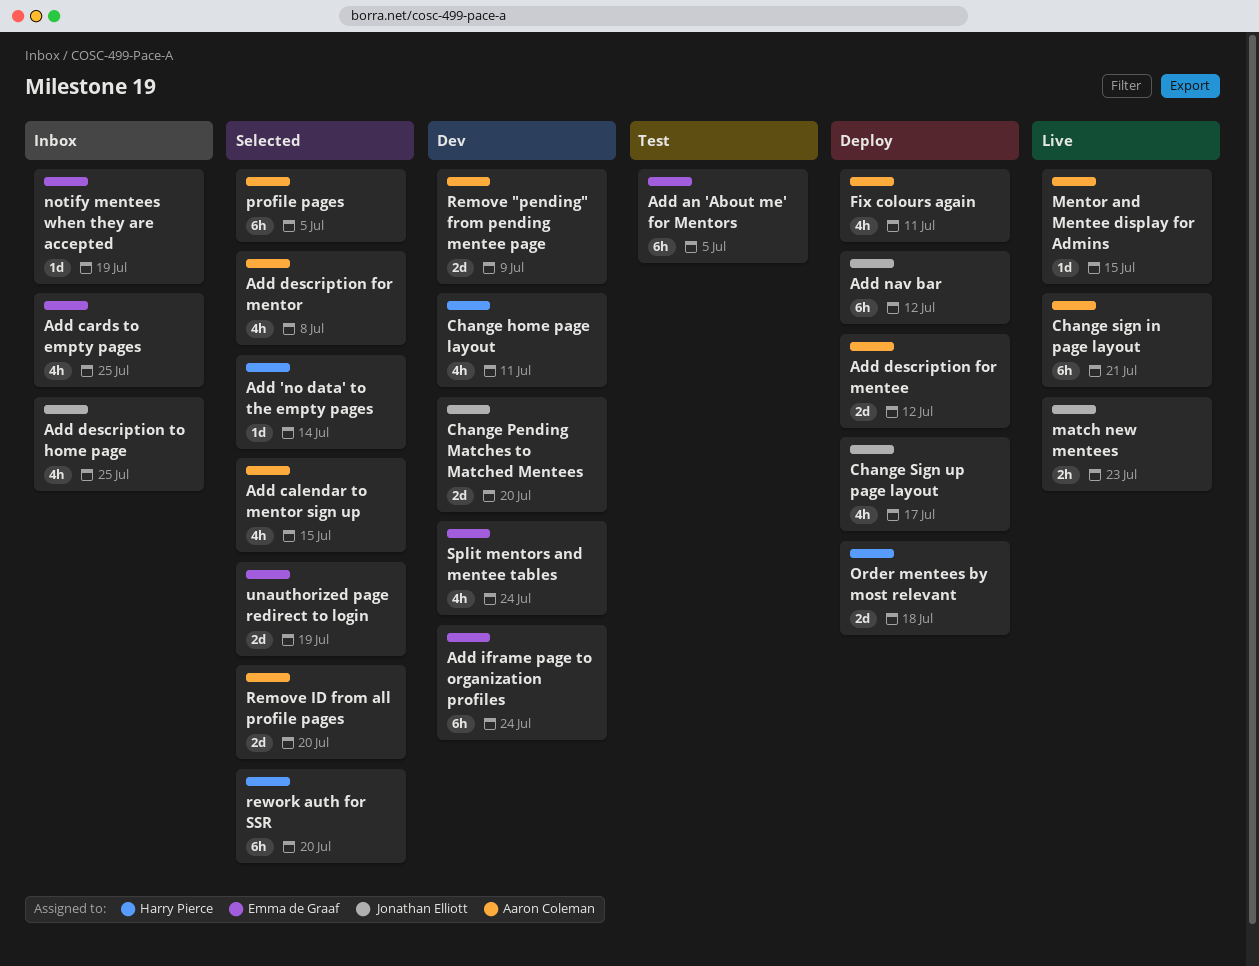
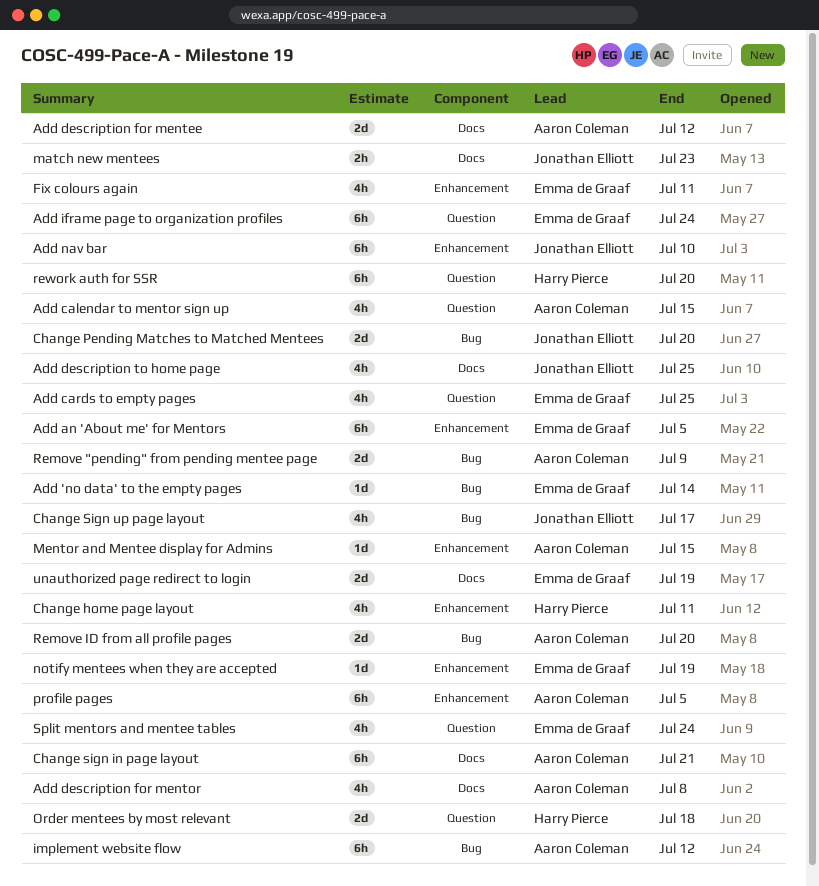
Add 'no data' to the empty pages, owner: Harry Pierce -> Emma de Graaf
Add nav bar, due: Jul 12 -> Jul 10
Fix colours again, owner: Aaron Coleman -> Emma de Graaf
implement website flow: none -> present

